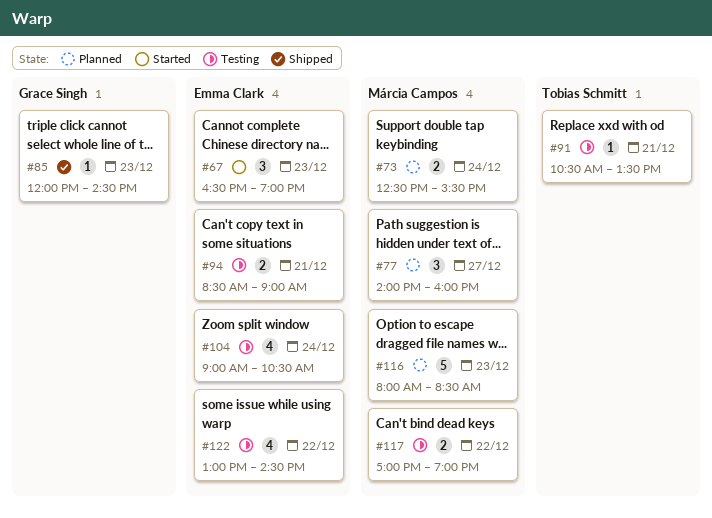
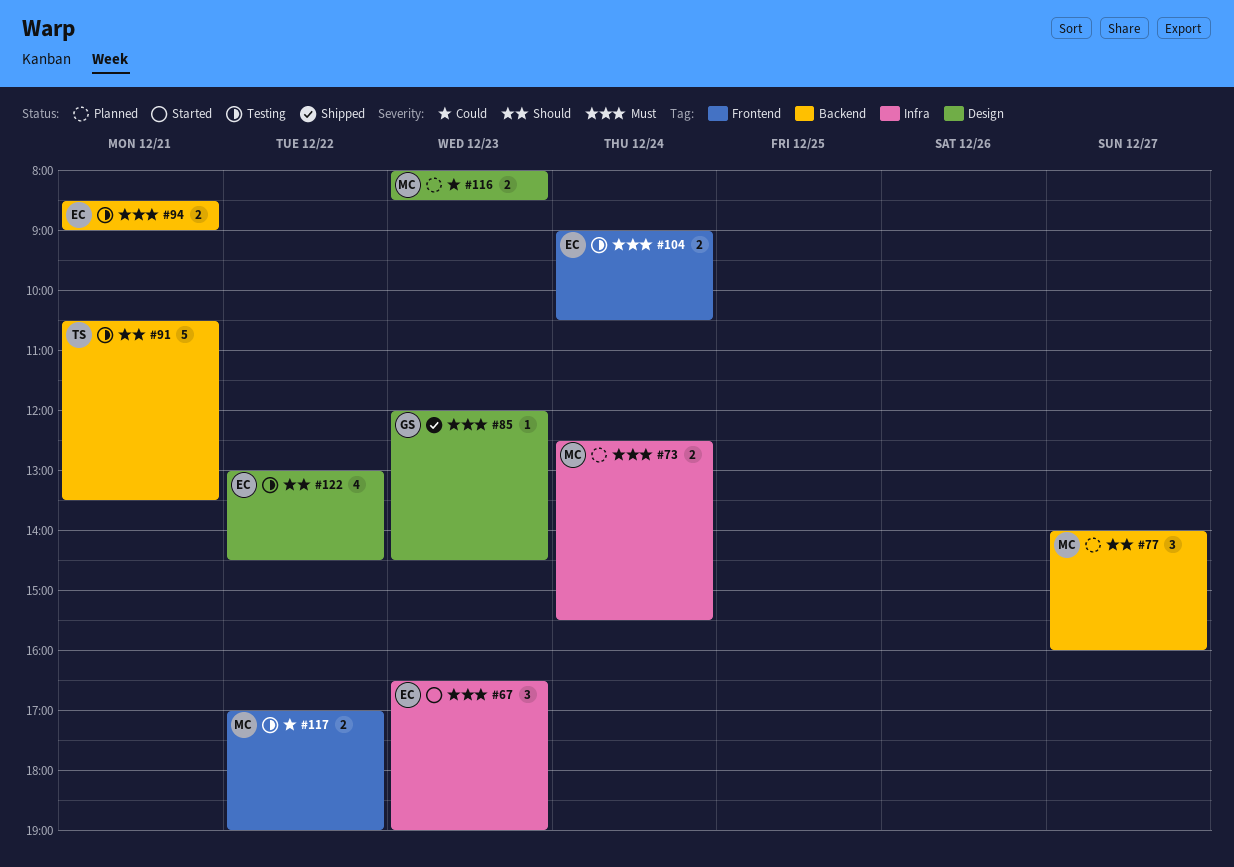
#91, estimate: 1 -> 5
#104, estimate: 4 -> 2
#116, estimate: 5 -> 2

